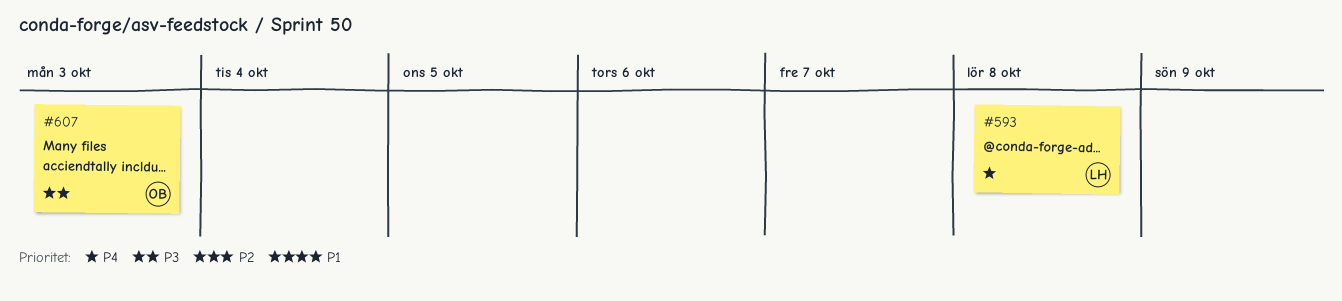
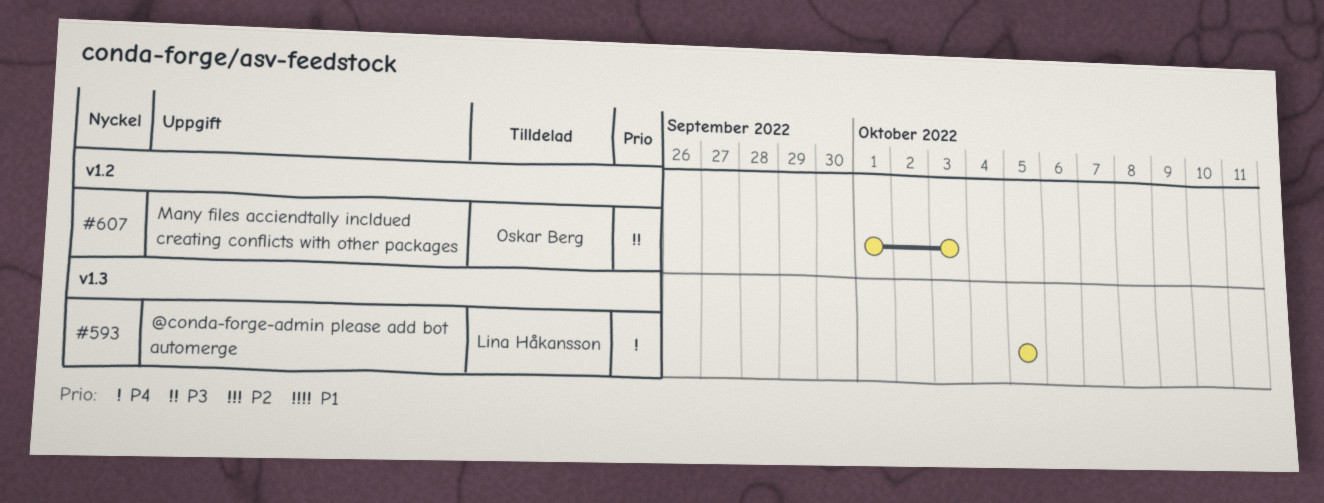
#593, due: Oct 8 -> Oct 5

